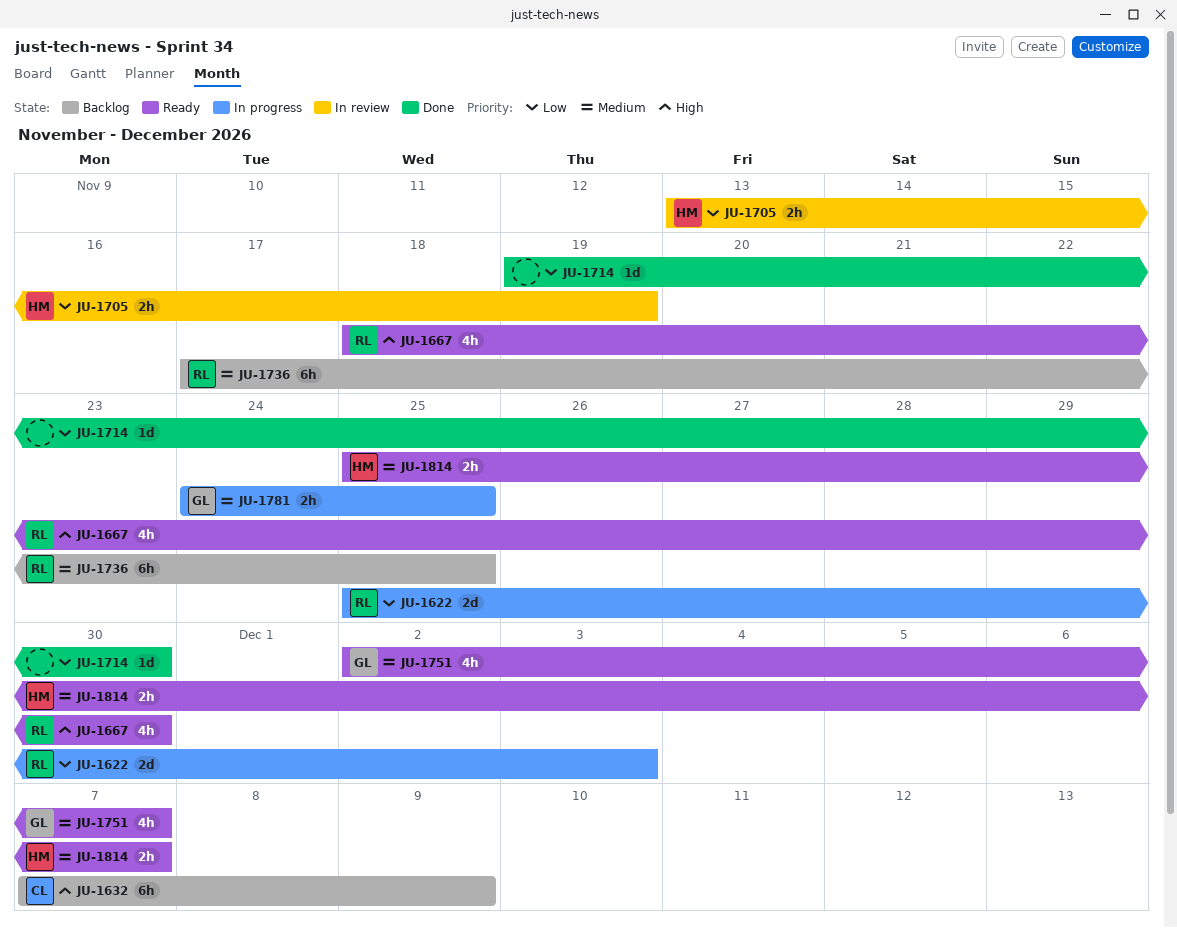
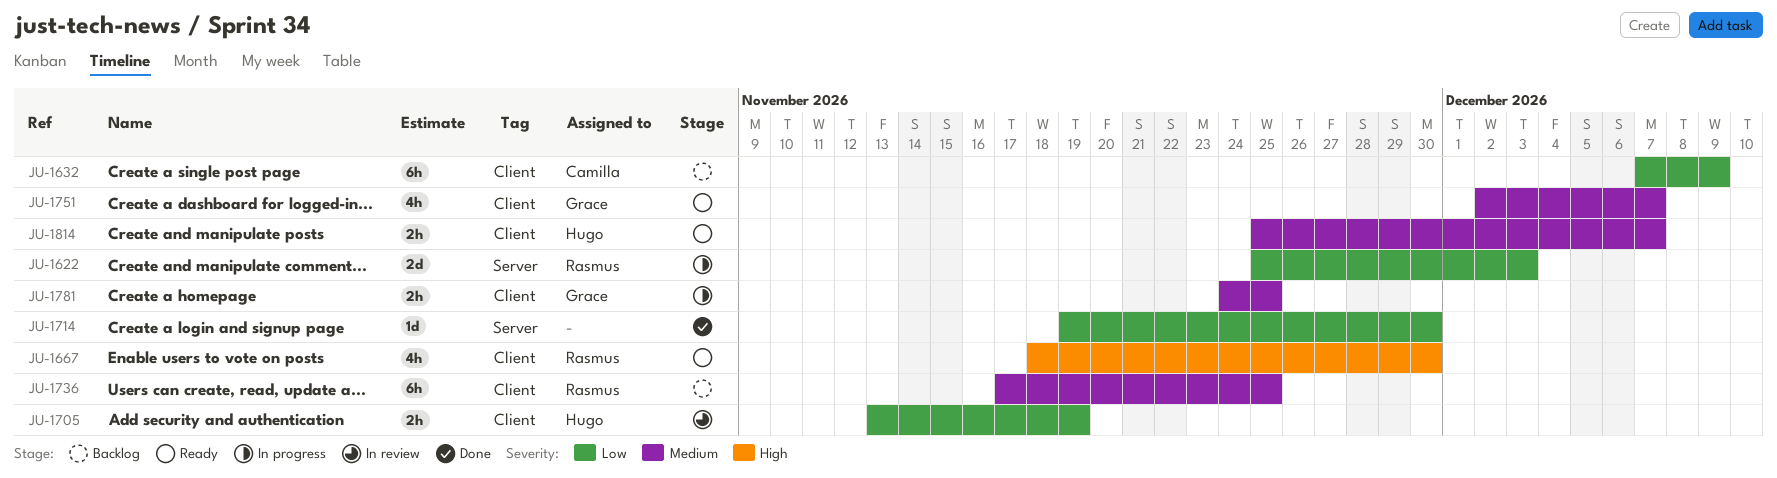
JU-1632, priority: High -> Low

